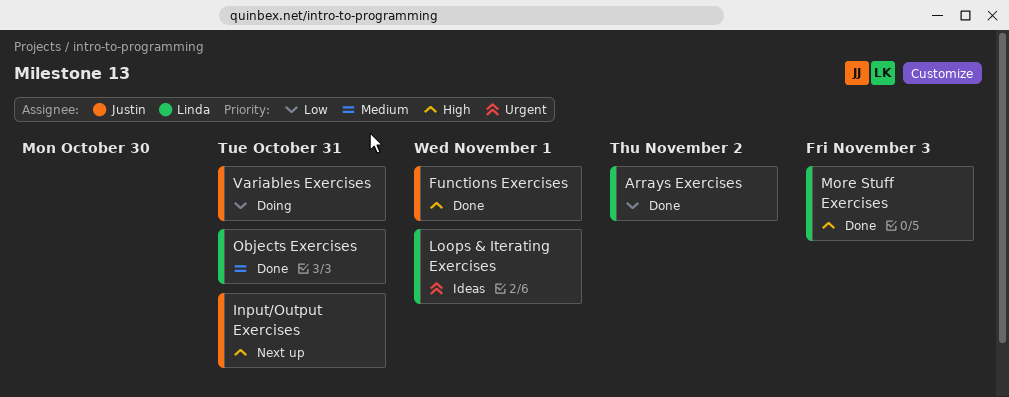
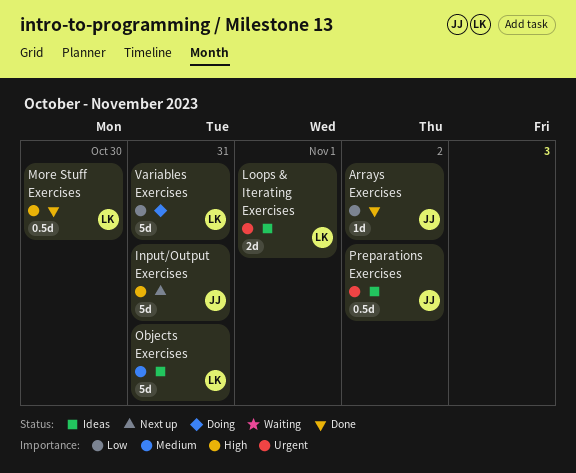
Arrays Exercises, owner: Linda -> Justin
Functions Exercises: present -> none
More Stuff Exercises, due: Nov 3 -> Oct 30
Objects Exercises, status: Done -> Ideas
Preparations Exercises: none -> present
Variables Exercises, owner: Justin -> Linda

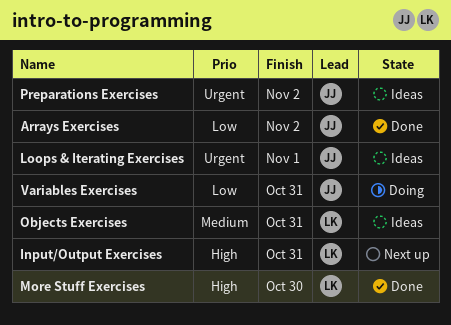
Input/Output Exercises, owner: JJ -> LK
Loops & Iterating Exercises, owner: LK -> JJ
Variables Exercises, owner: LK -> JJ

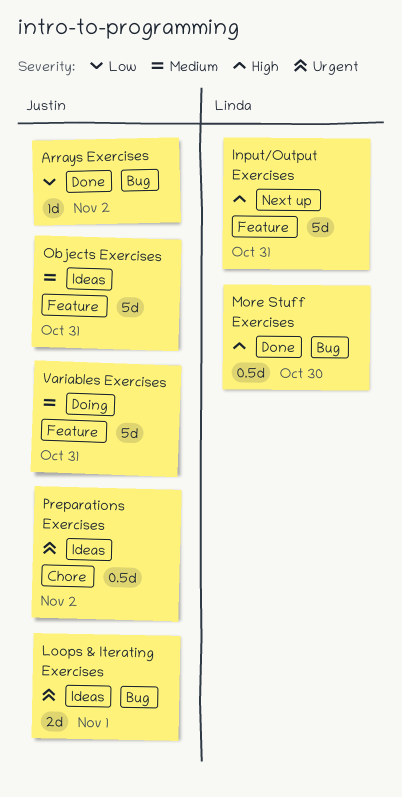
Objects Exercises, owner: Linda -> Justin
Variables Exercises, priority: Low -> Medium

